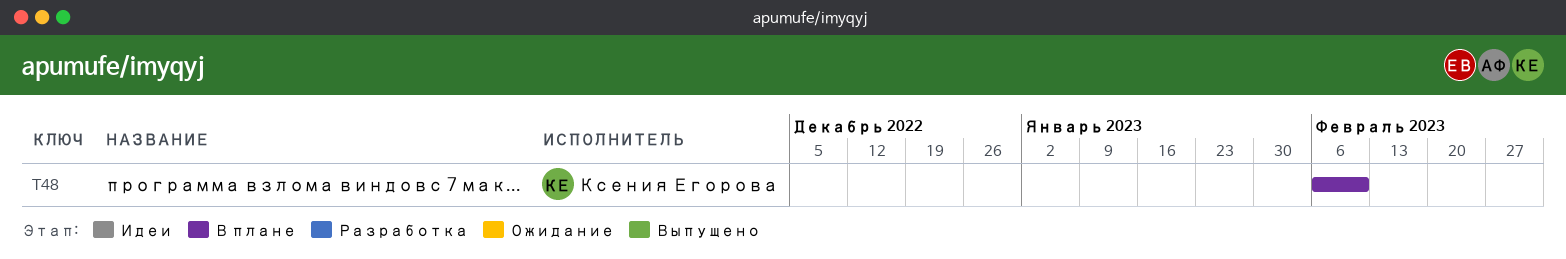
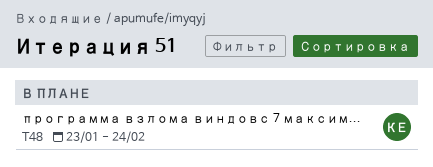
T48, start: Feb 6 -> Jan 23
T48, due: Feb 10 -> Feb 24

